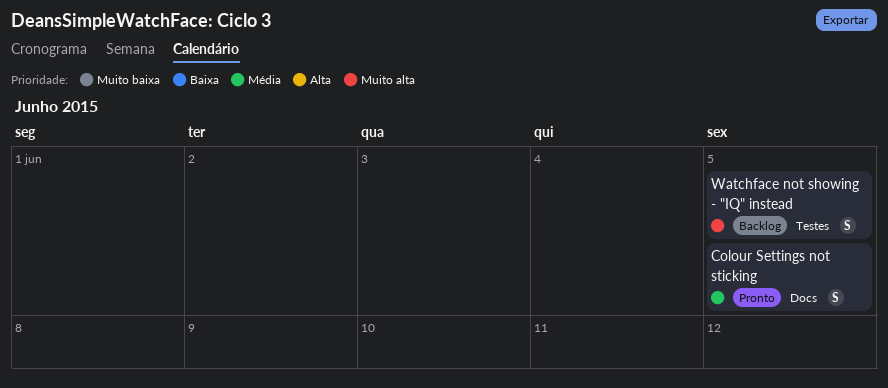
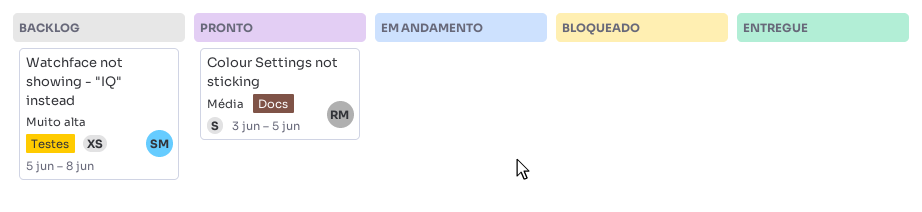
Watchface not showing - "IQ" instead, estimate: S -> XS
Watchface not showing - "IQ" instead, due: Jun 5 -> Jun 8

